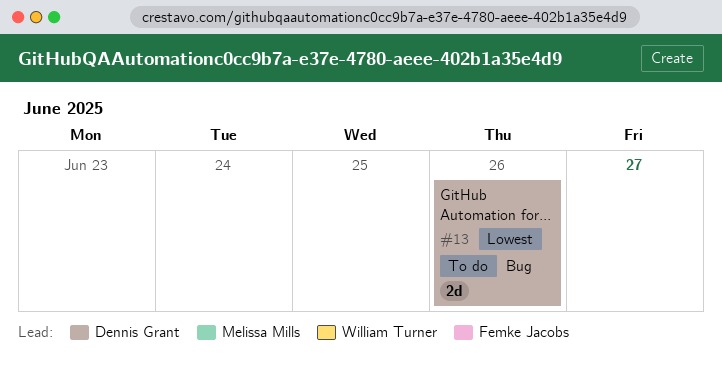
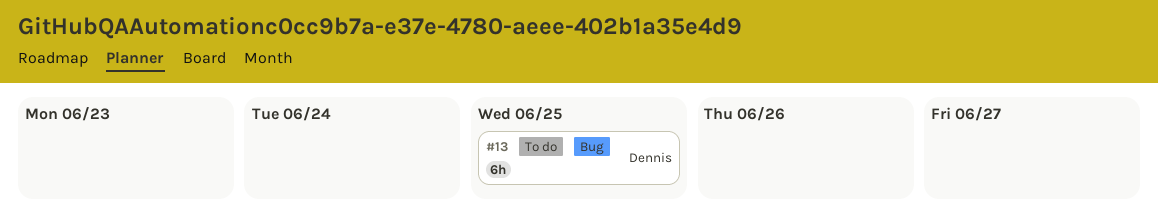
#13, estimate: 2d -> 6h
#13, due: Jun 26 -> Jun 25

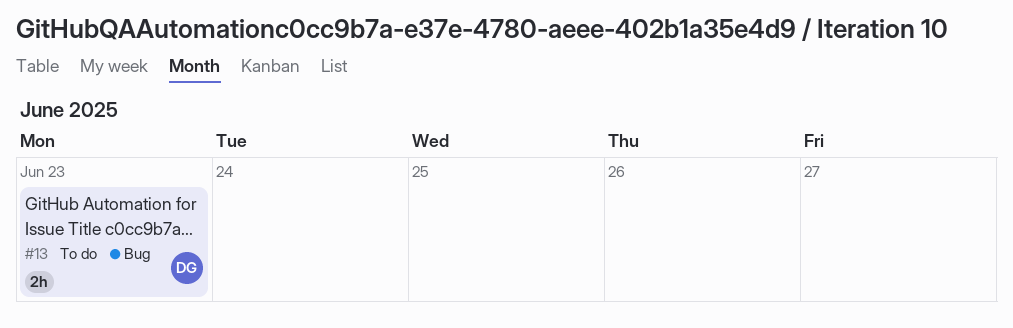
#13, estimate: 6h -> 2h
#13, due: Jun 25 -> Jun 23

